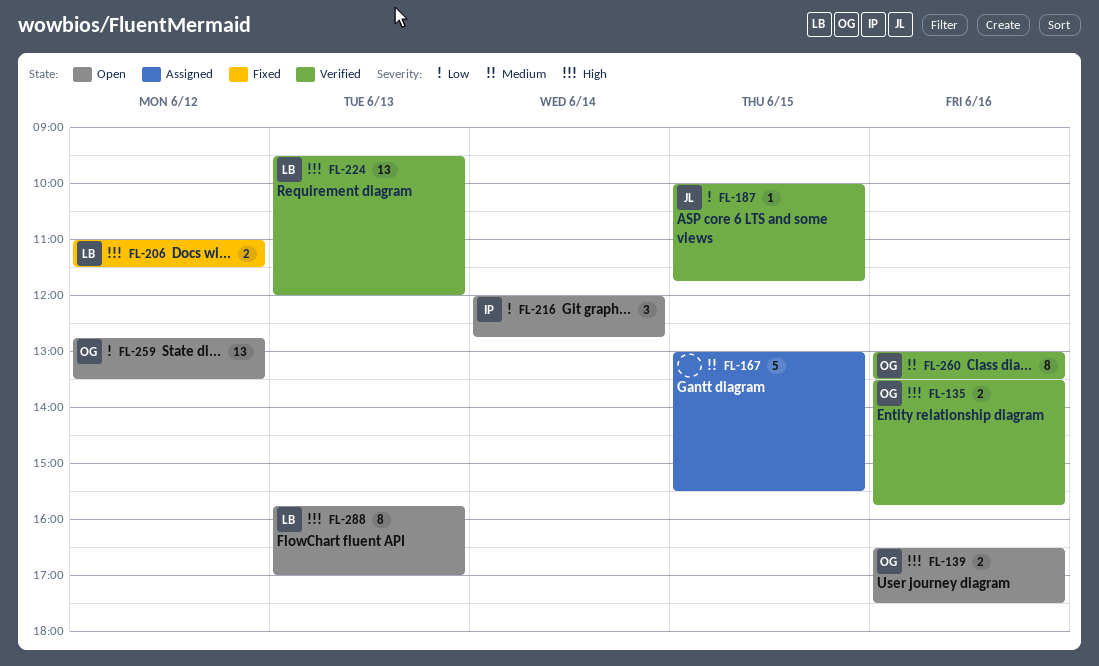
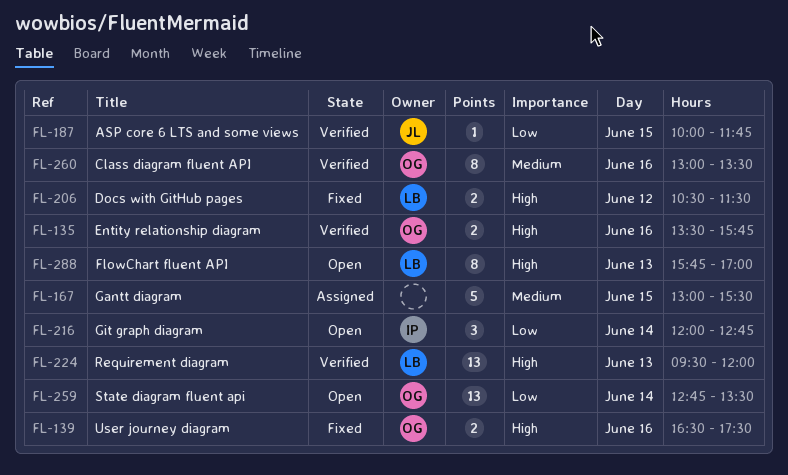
FL-139, status: Open -> Fixed
FL-206, begins: 11:00 -> 10:30
FL-259, day: Jun 12 -> Jun 14

